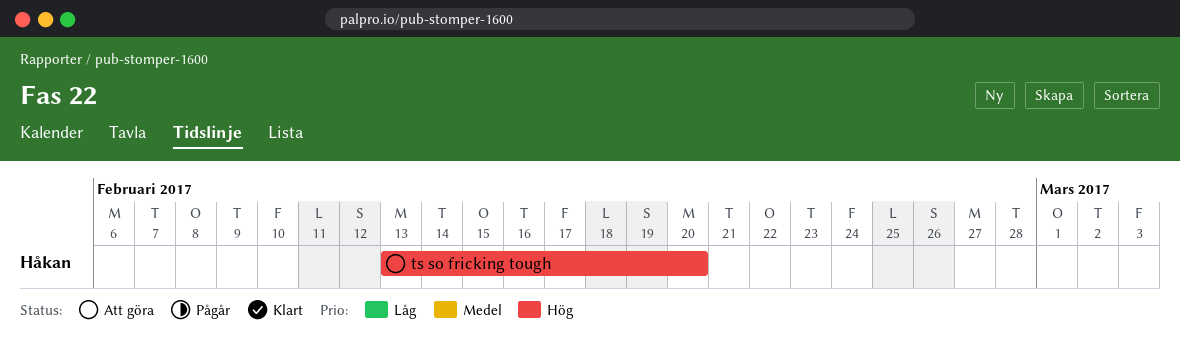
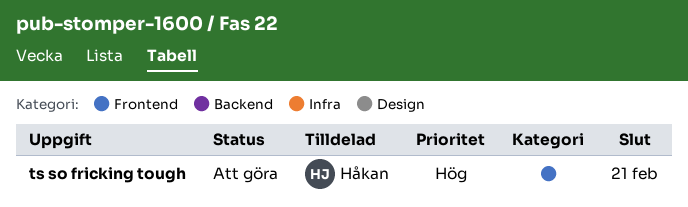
ts so fricking tough, due: Feb 20 -> Feb 21

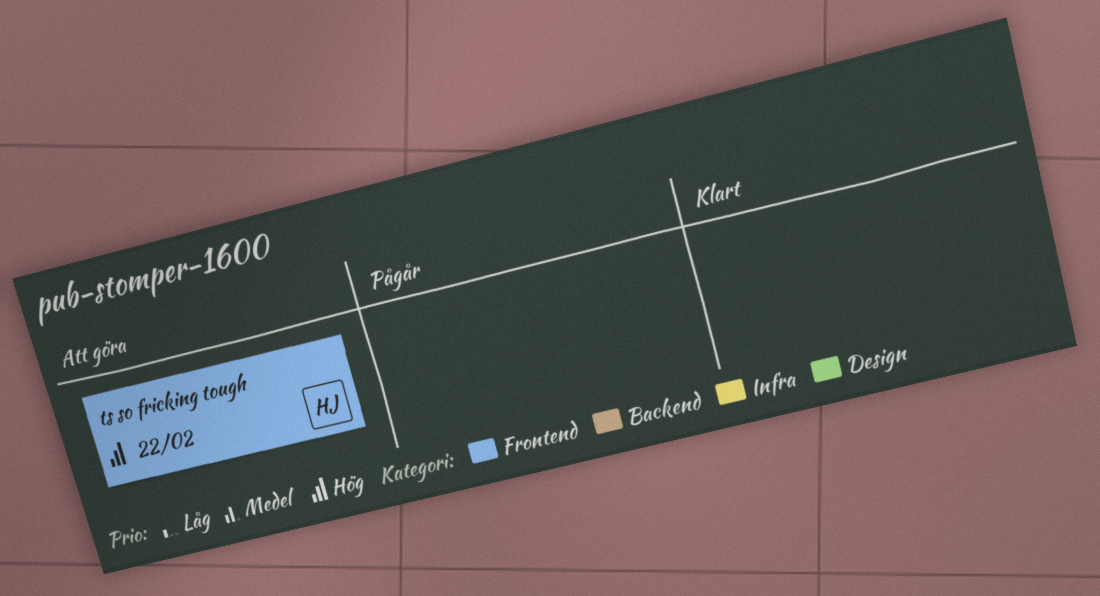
ts so fricking tough, due: Feb 21 -> Feb 22

